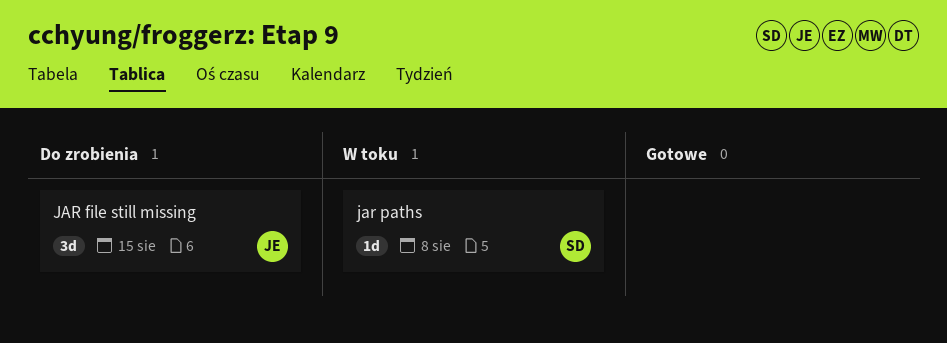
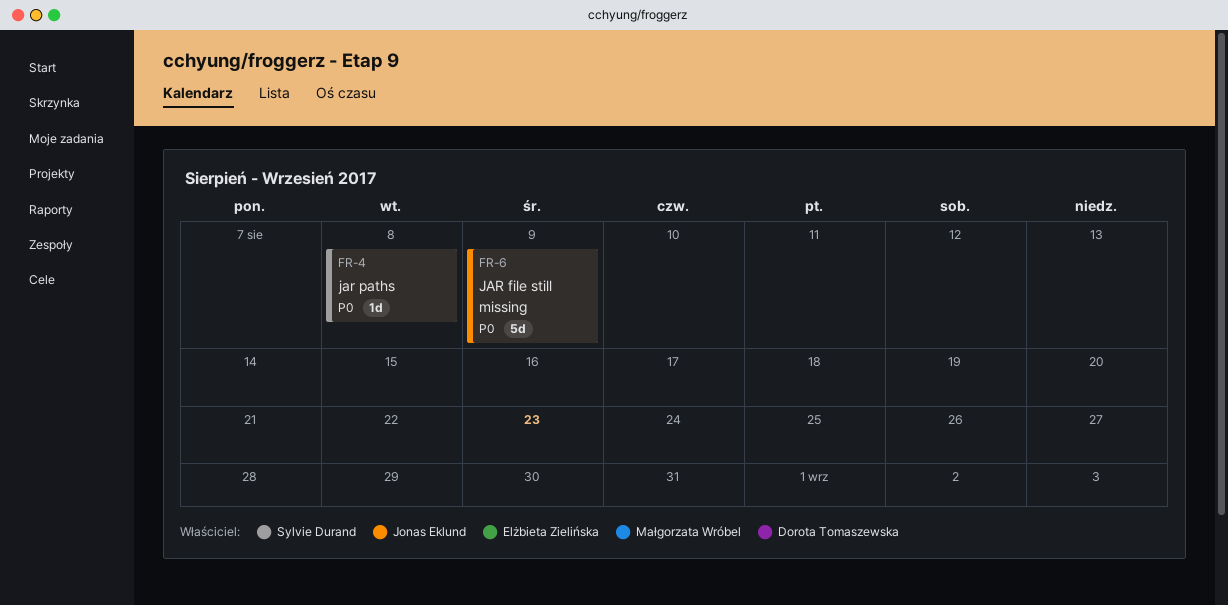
JAR file still missing, estimate: 3d -> 5d
JAR file still missing, due: Aug 15 -> Aug 9

